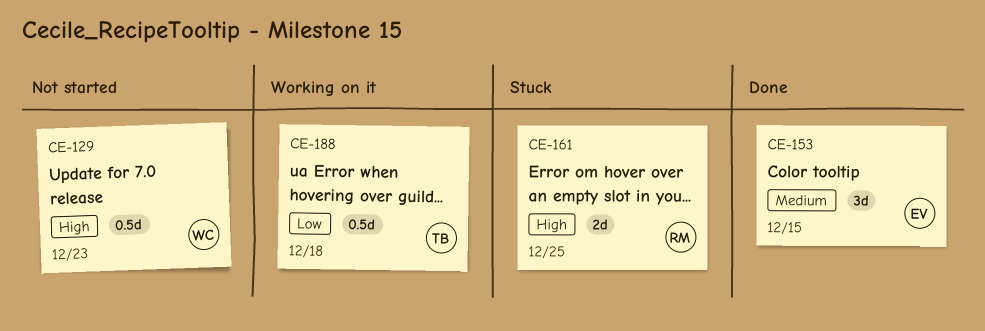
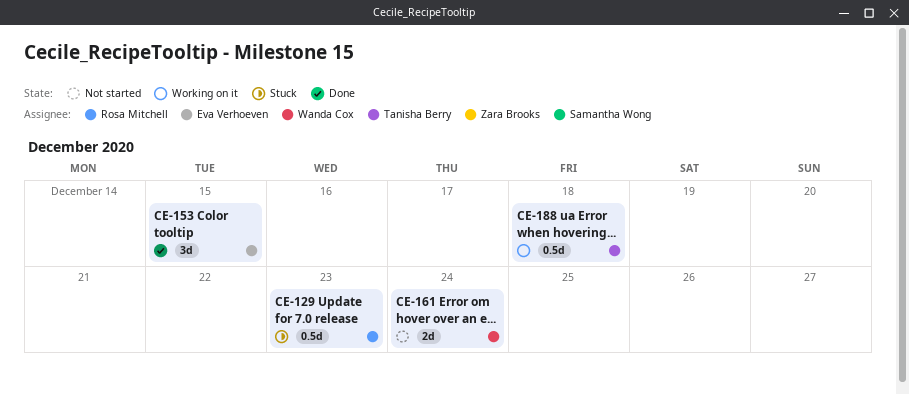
CE-129, status: Not started -> Stuck
CE-129, owner: Wanda Cox -> Rosa Mitchell
CE-161, status: Stuck -> Not started
CE-161, owner: Rosa Mitchell -> Wanda Cox
CE-161, due: Dec 25 -> Dec 24

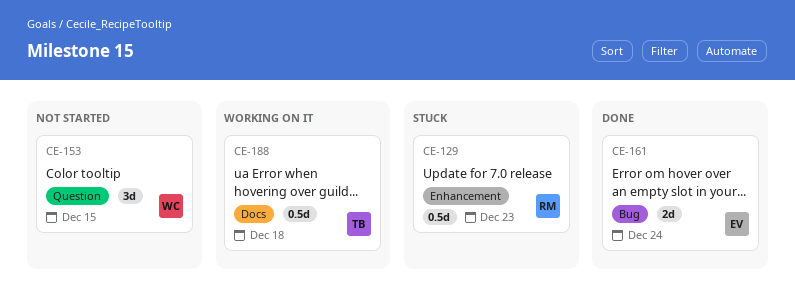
CE-153, status: Done -> Not started
CE-153, owner: Eva Verhoeven -> Wanda Cox
CE-161, status: Not started -> Done
CE-161, owner: Wanda Cox -> Eva Verhoeven

